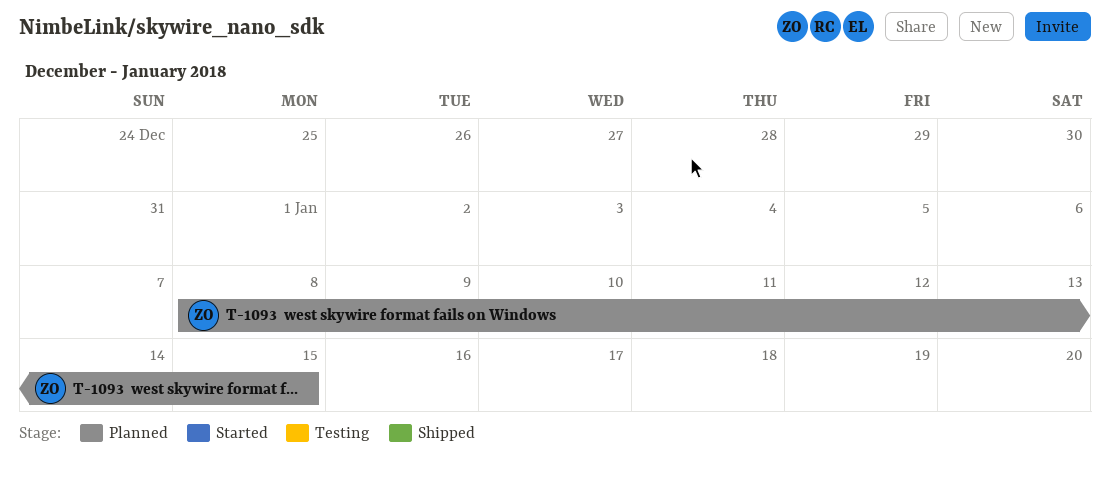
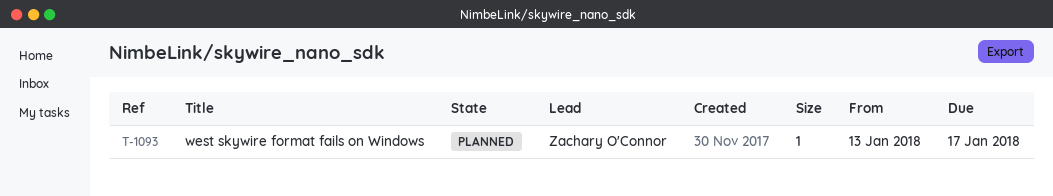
T-1093, start: Jan 8 -> Jan 13
T-1093, due: Jan 15 -> Jan 17

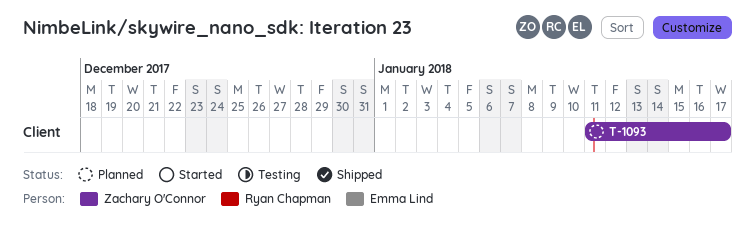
T-1093, start: Jan 13 -> Jan 11

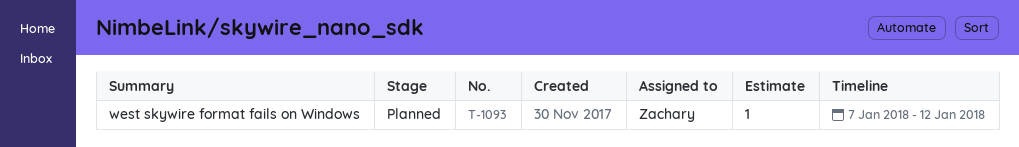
T-1093, start: Jan 11 -> Jan 7
T-1093, due: Jan 17 -> Jan 12

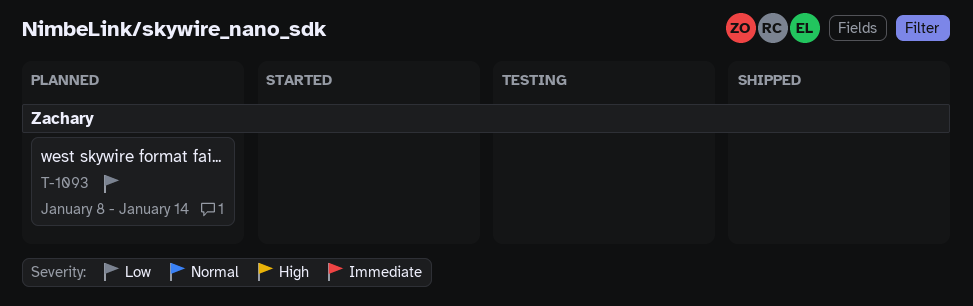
T-1093, start: Jan 7 -> Jan 8
T-1093, due: Jan 12 -> Jan 14

